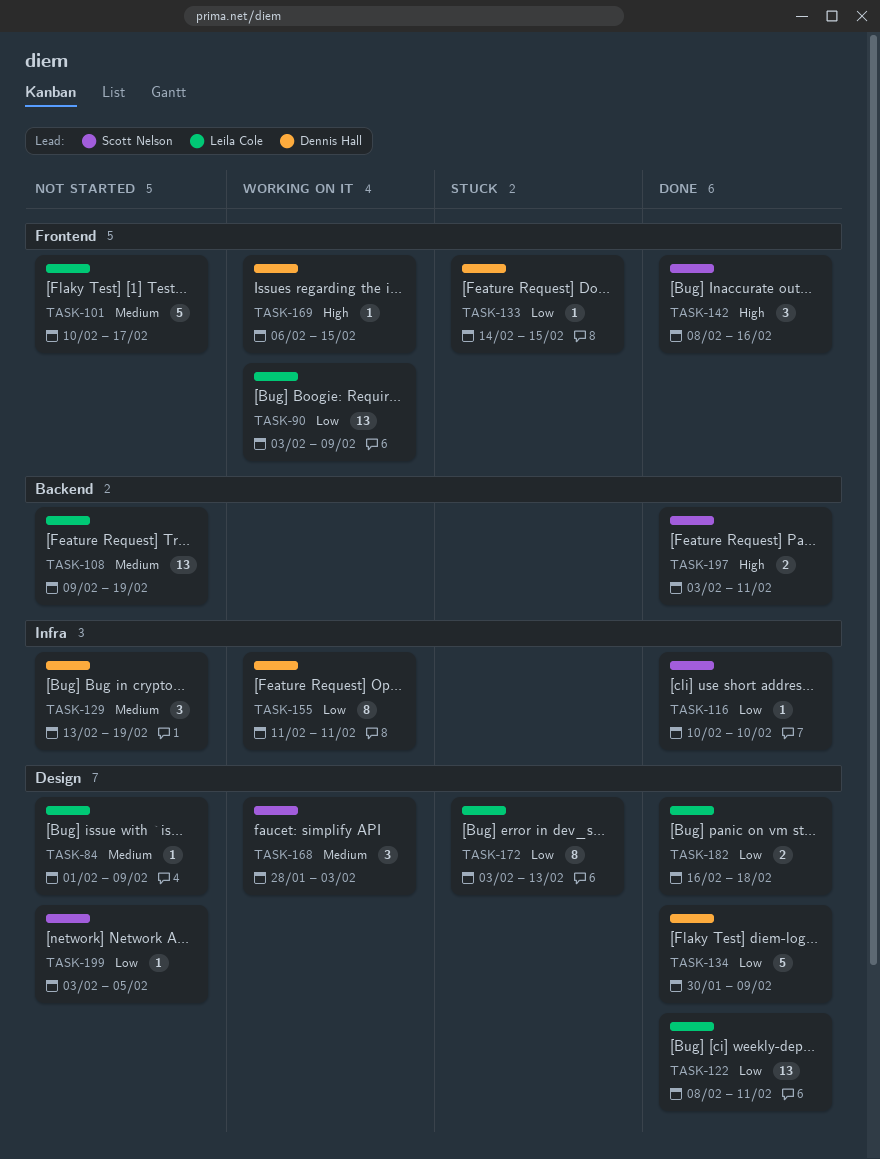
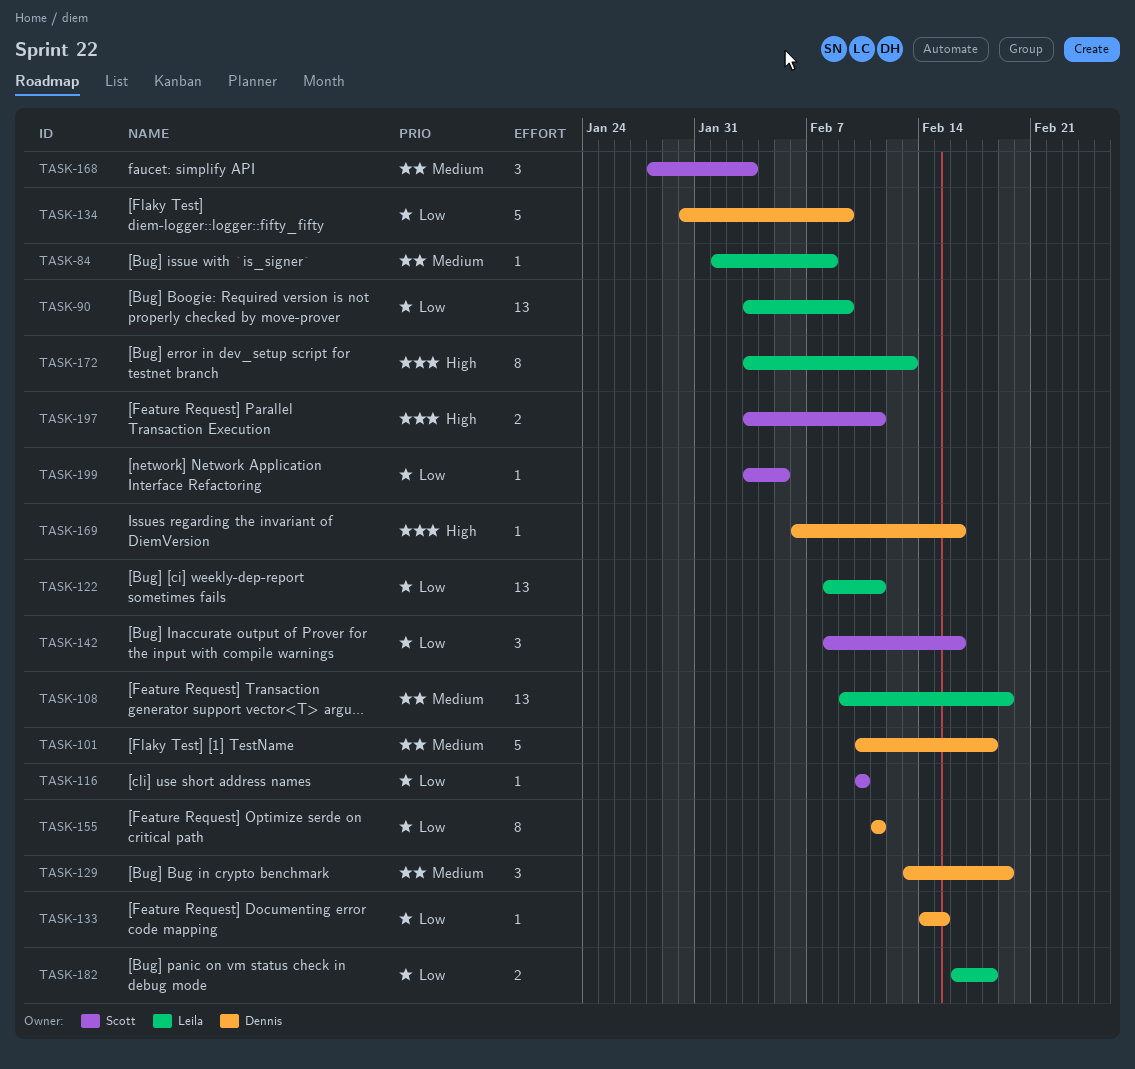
TASK-84, due: Feb 9 -> Feb 8
TASK-101, owner: Leila Cole -> Dennis Hall
TASK-101, due: Feb 17 -> Feb 18
TASK-142, priority: High -> Low
TASK-169, due: Feb 15 -> Feb 16
TASK-172, priority: Low -> High

